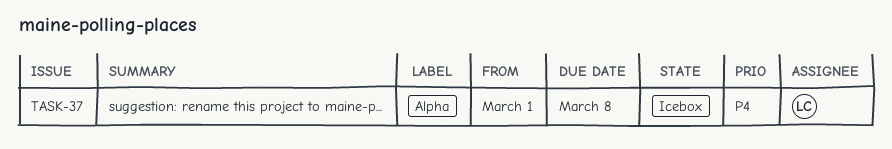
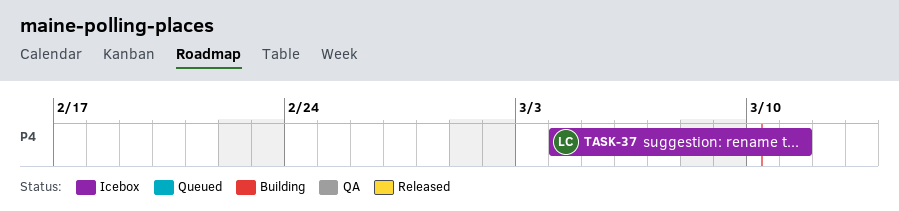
TASK-37, start: Mar 1 -> Mar 4
TASK-37, due: Mar 8 -> Mar 11

